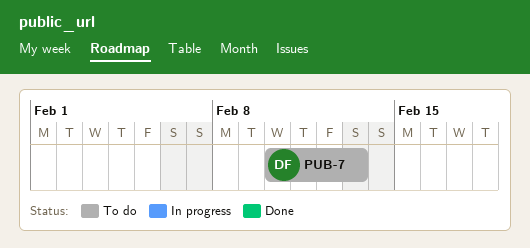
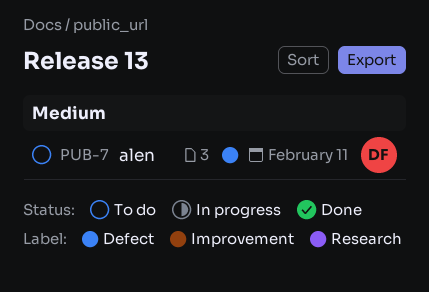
PUB-7, due: Feb 13 -> Feb 11

